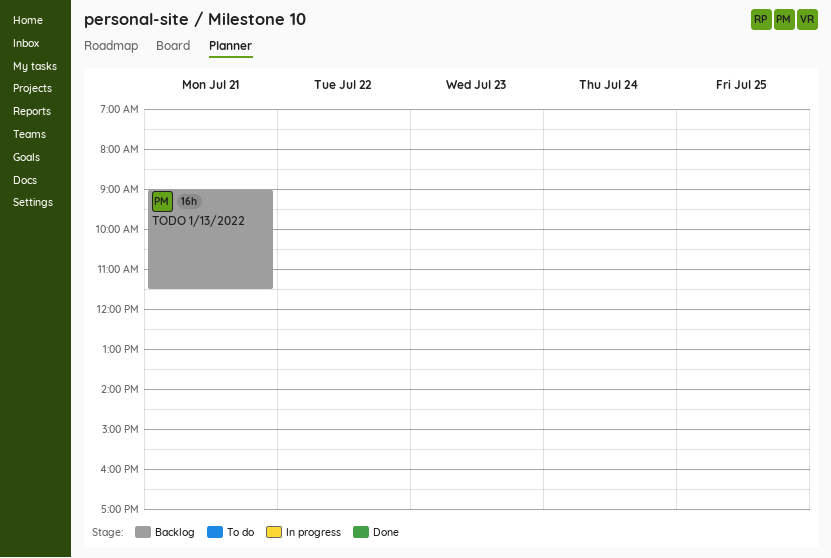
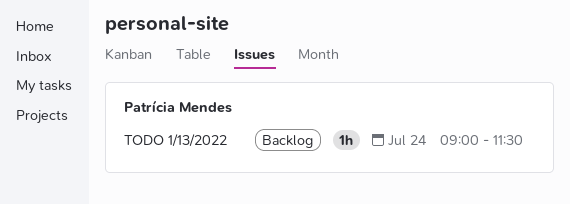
TODO 1/13/2022, estimate: 16h -> 1h
TODO 1/13/2022, day: Jul 21 -> Jul 24

